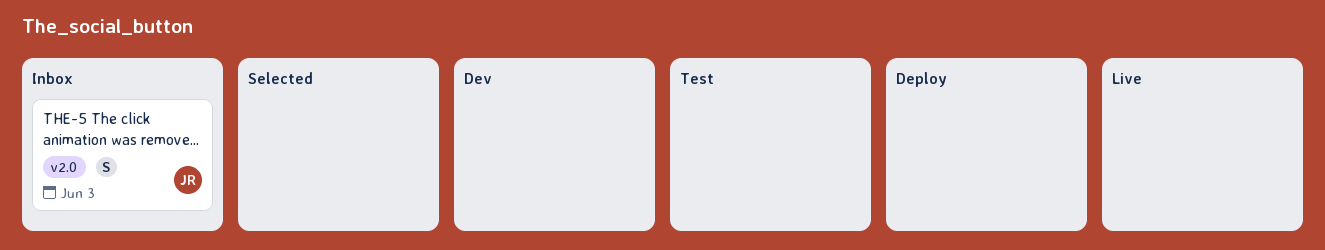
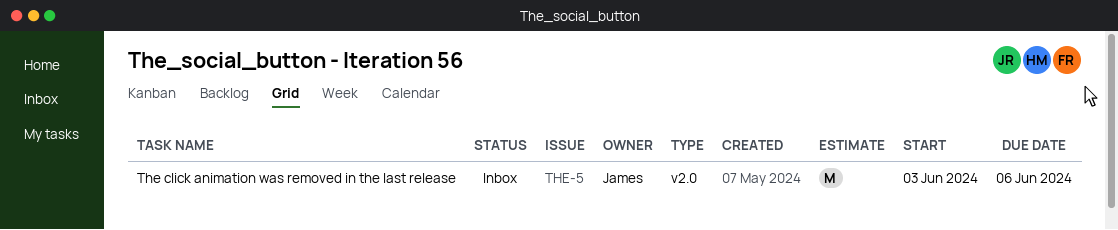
THE-5, estimate: S -> M
THE-5, due: Jun 3 -> Jun 6

